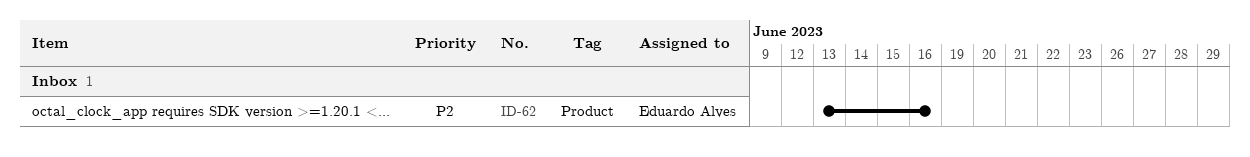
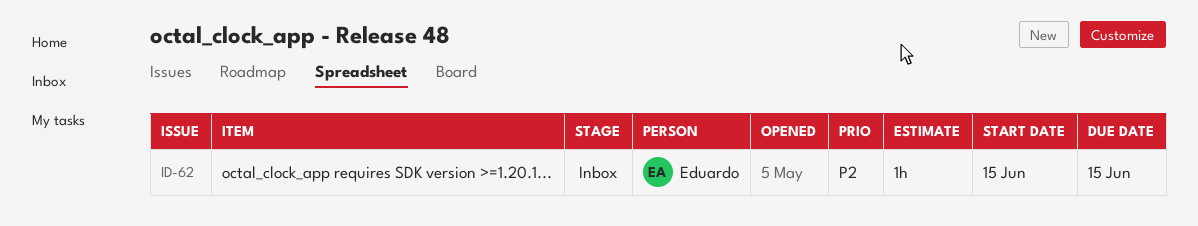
ID-62, start: Jun 13 -> Jun 15
ID-62, due: Jun 16 -> Jun 15

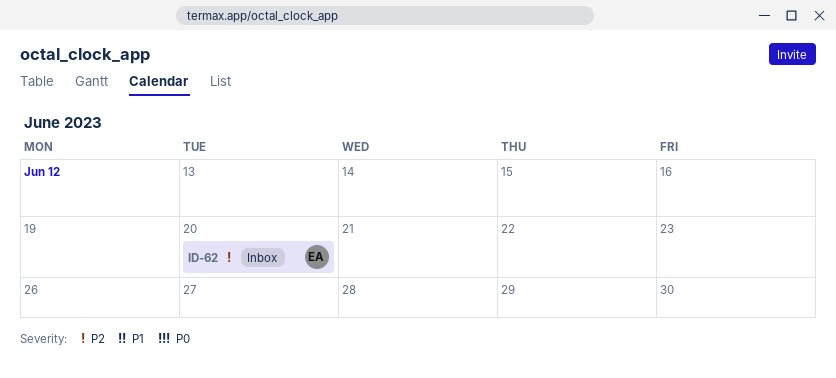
ID-62, due: Jun 15 -> Jun 20

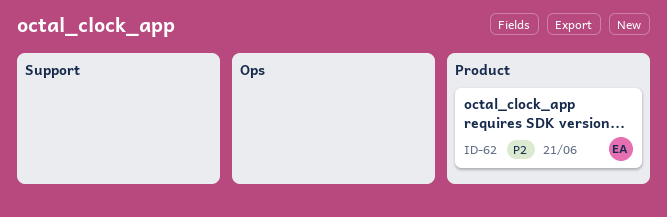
ID-62, due: Jun 20 -> Jun 21

